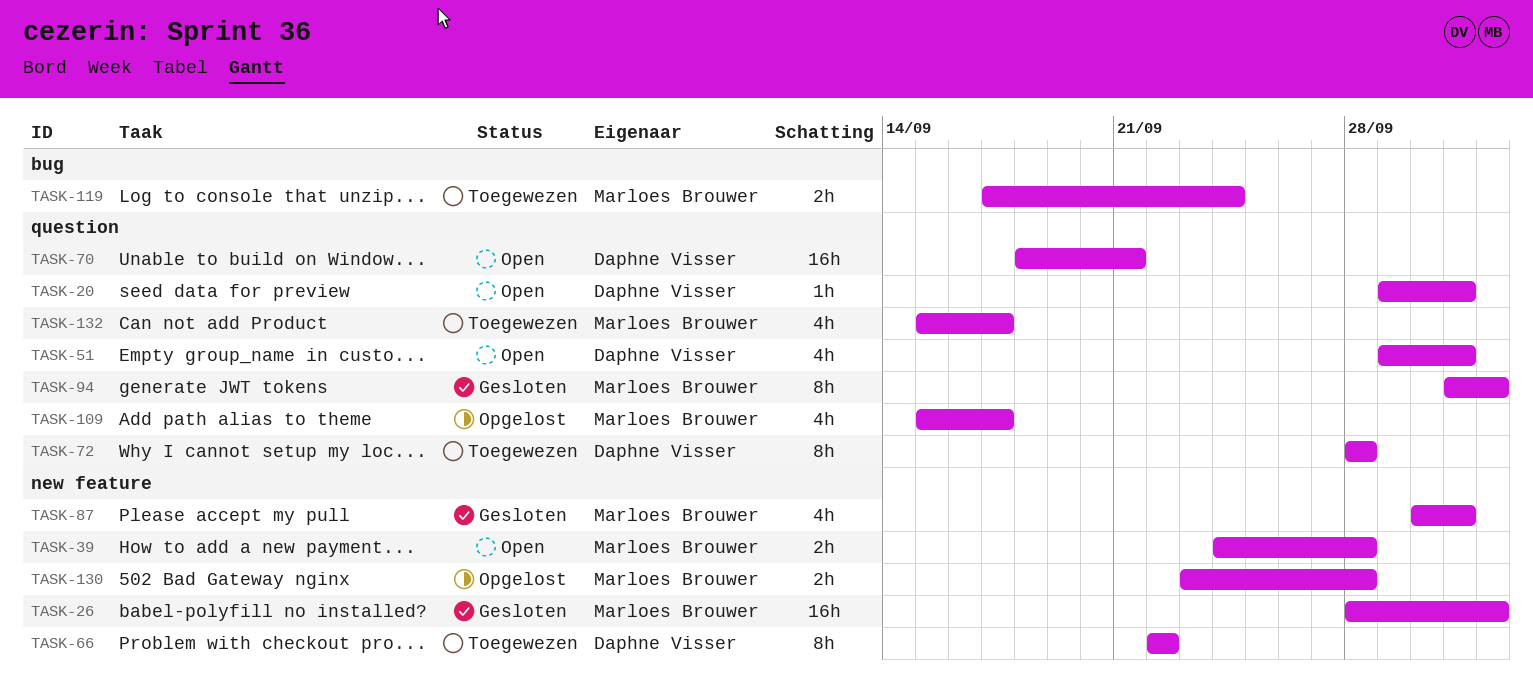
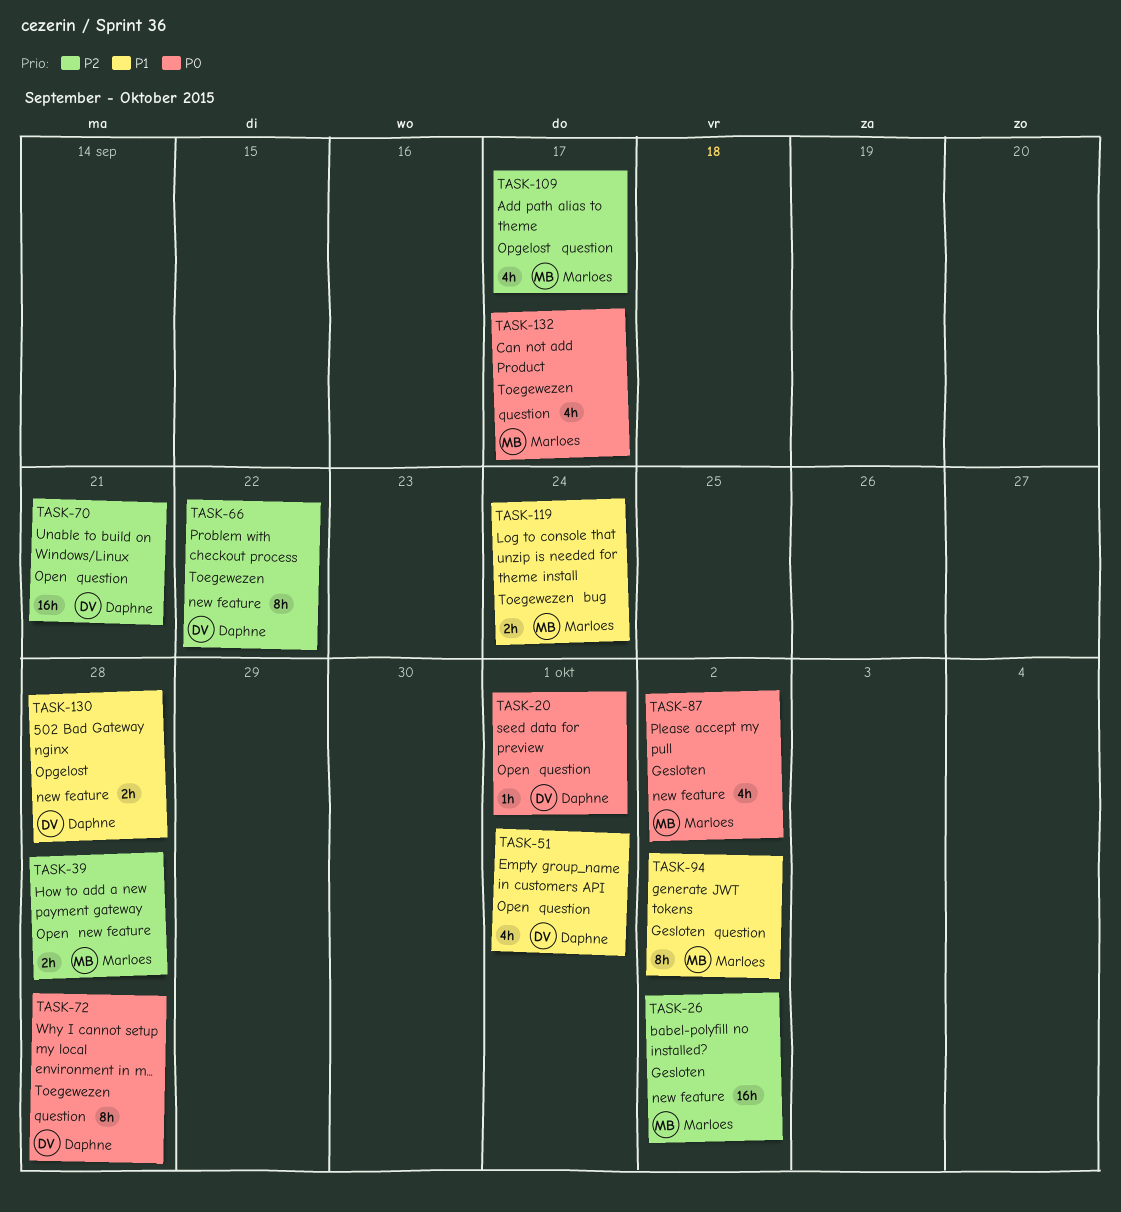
TASK-87, due: Oct 1 -> Oct 2
TASK-130, owner: Marloes Brouwer -> Daphne Visser

